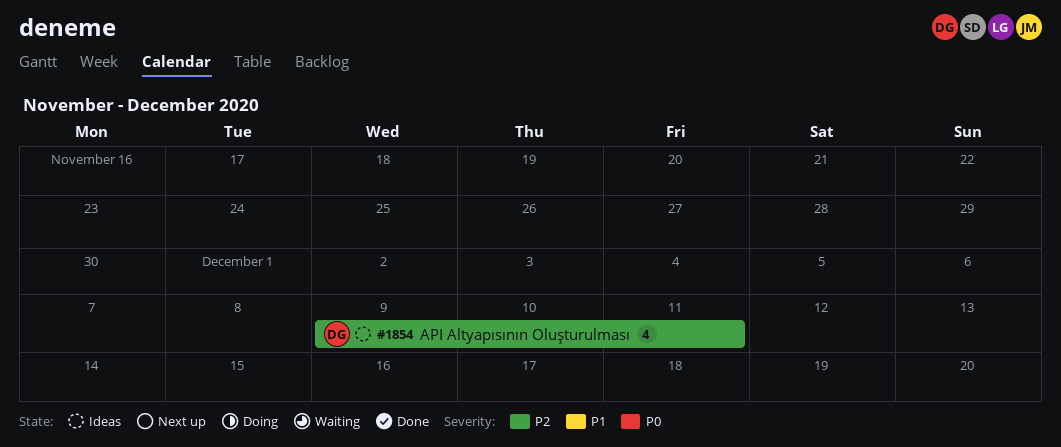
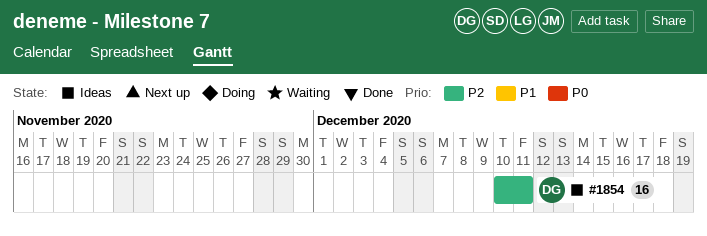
#1854, estimate: 4 -> 16
#1854, start: Dec 9 -> Dec 10

